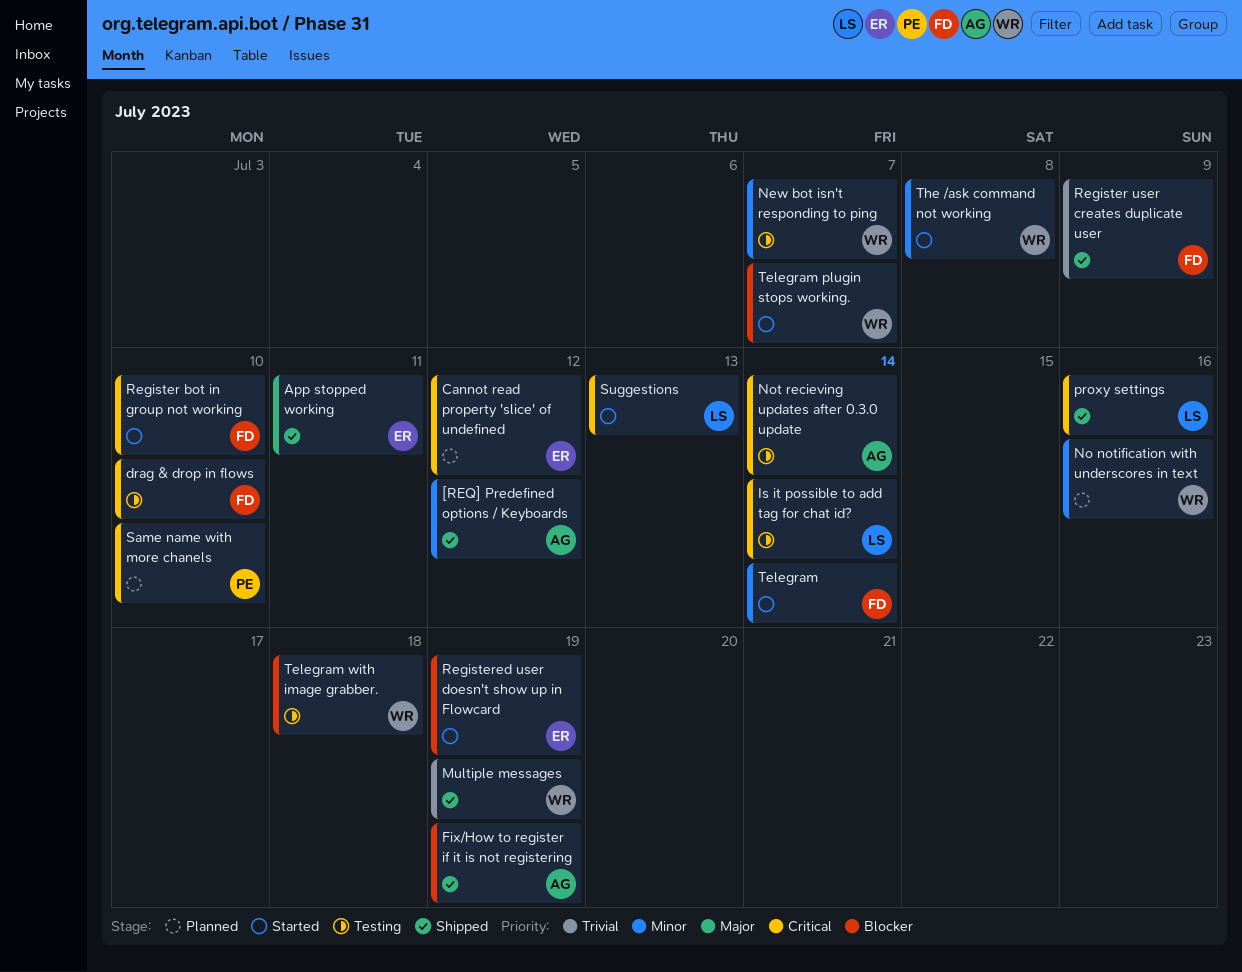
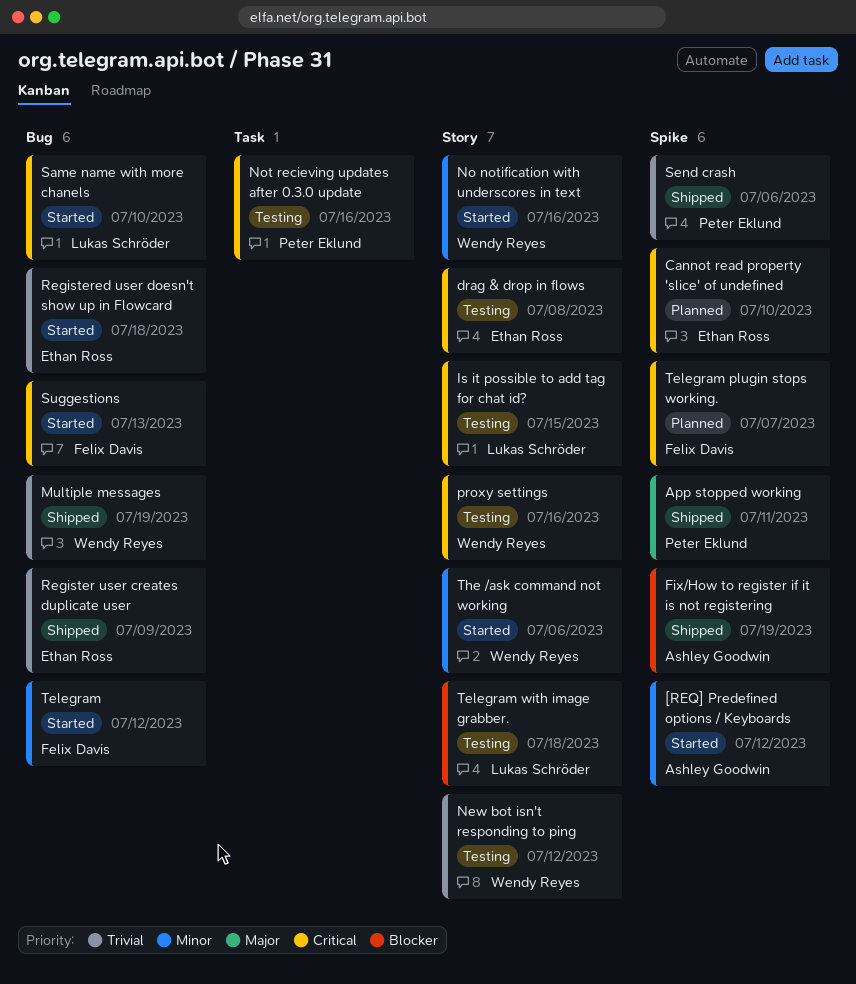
[REQ] Predefined options / Keyboards, status: Shipped -> Started
App stopped working, owner: Ethan Ross -> Peter Eklund
Cannot read property 'slice' of undefined, due: Jul 12 -> Jul 10
drag & drop in flows, owner: Felix Davis -> Ethan Ross
drag & drop in flows, due: Jul 10 -> Jul 8
Is it possible to add tag for chat id?, due: Jul 14 -> Jul 15
New bot isn't responding to ping, priority: Minor -> Trivial
New bot isn't responding to ping, due: Jul 7 -> Jul 12
No notification with underscores in text, status: Planned -> Started
Not recieving updates after 0.3.0 update, owner: Ashley Goodwin -> Peter Eklund
Not recieving updates after 0.3.0 update, due: Jul 14 -> Jul 16
proxy settings, status: Shipped -> Testing
proxy settings, owner: Lukas Schröder -> Wendy Reyes
Register bot in group not working: present -> none
Register user creates duplicate user, owner: Felix Davis -> Ethan Ross
Registered user doesn't show up in Flowcard, priority: Blocker -> Trivial
Registered user doesn't show up in Flowcard, due: Jul 19 -> Jul 18
Same name with more chanels, status: Planned -> Started
Same name with more chanels, owner: Peter Eklund -> Lukas Schröder
Send crash: none -> present
Suggestions, owner: Lukas Schröder -> Felix Davis
Telegram, due: Jul 14 -> Jul 12
Telegram plugin stops working., status: Started -> Planned
Telegram plugin stops working., owner: Wendy Reyes -> Felix Davis
Telegram plugin stops working., priority: Blocker -> Critical
Telegram with image grabber., owner: Wendy Reyes -> Lukas Schröder
The /ask command not working, due: Jul 8 -> Jul 6

